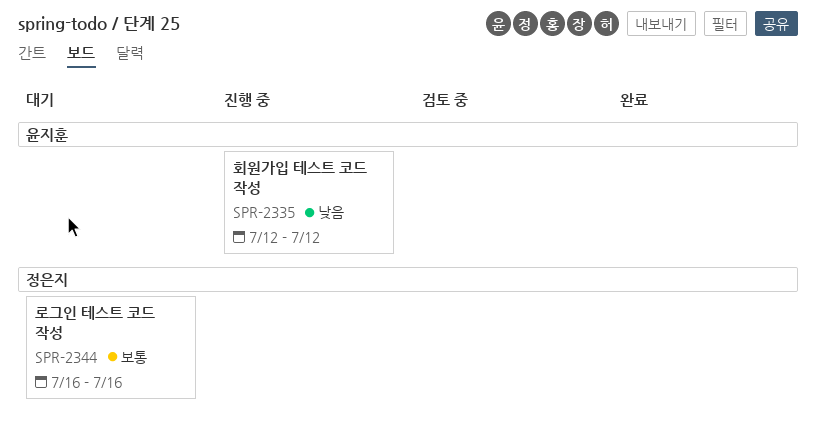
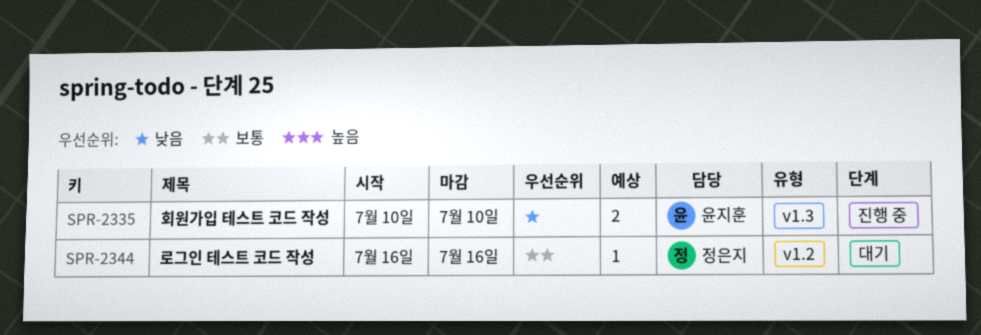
SPR-2335, start: Jul 12 -> Jul 10
SPR-2335, due: Jul 12 -> Jul 10

